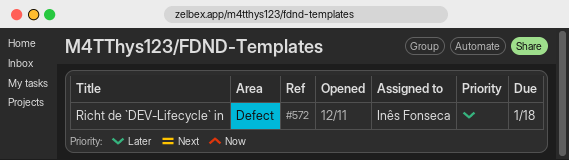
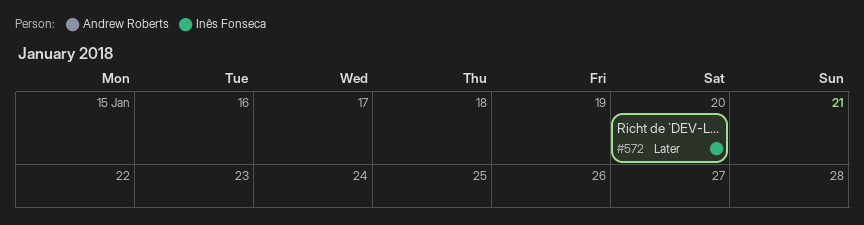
#572, due: Jan 18 -> Jan 20

